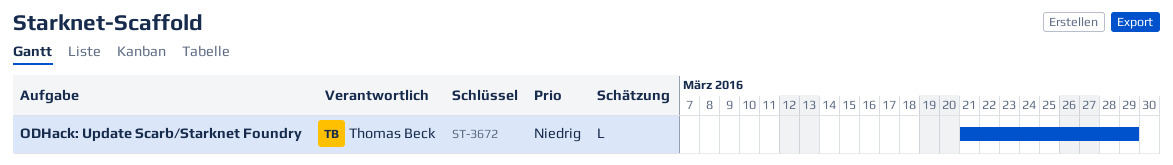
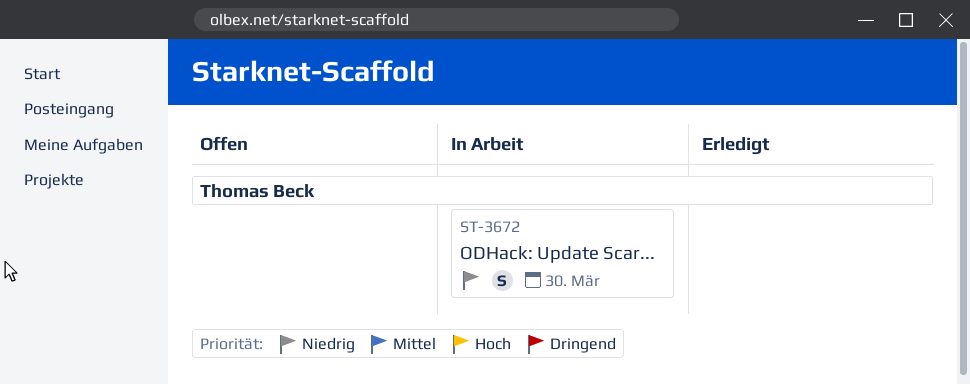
ST-3672, estimate: L -> S
ST-3672, due: Mar 29 -> Mar 30

